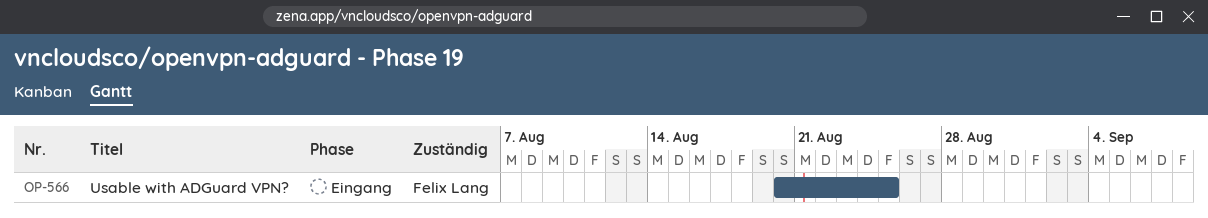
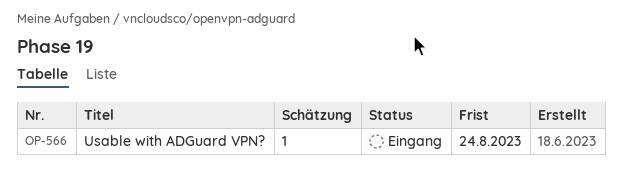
OP-566, due: Aug 25 -> Aug 24

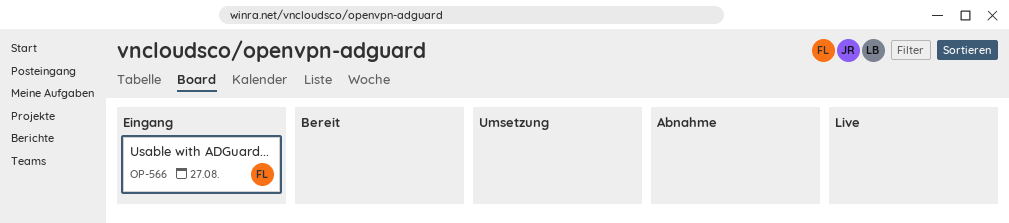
OP-566, due: Aug 24 -> Aug 27

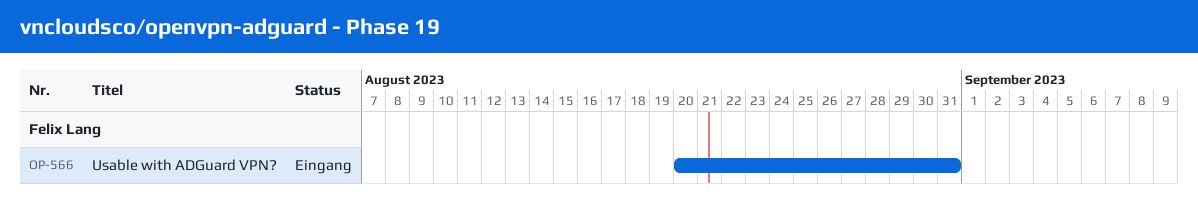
OP-566, due: Aug 27 -> Aug 31

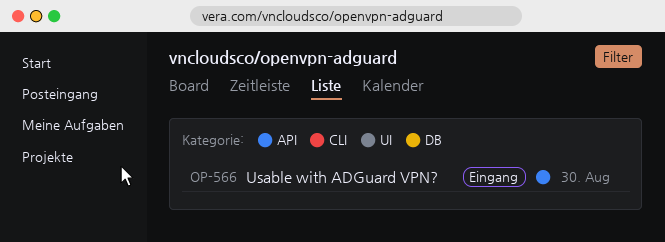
OP-566, due: Aug 31 -> Aug 30

